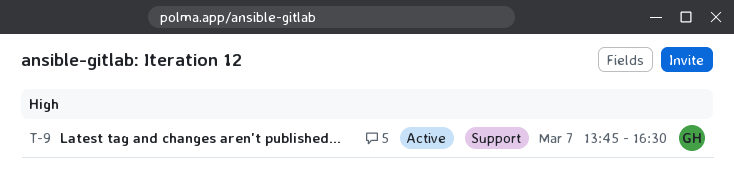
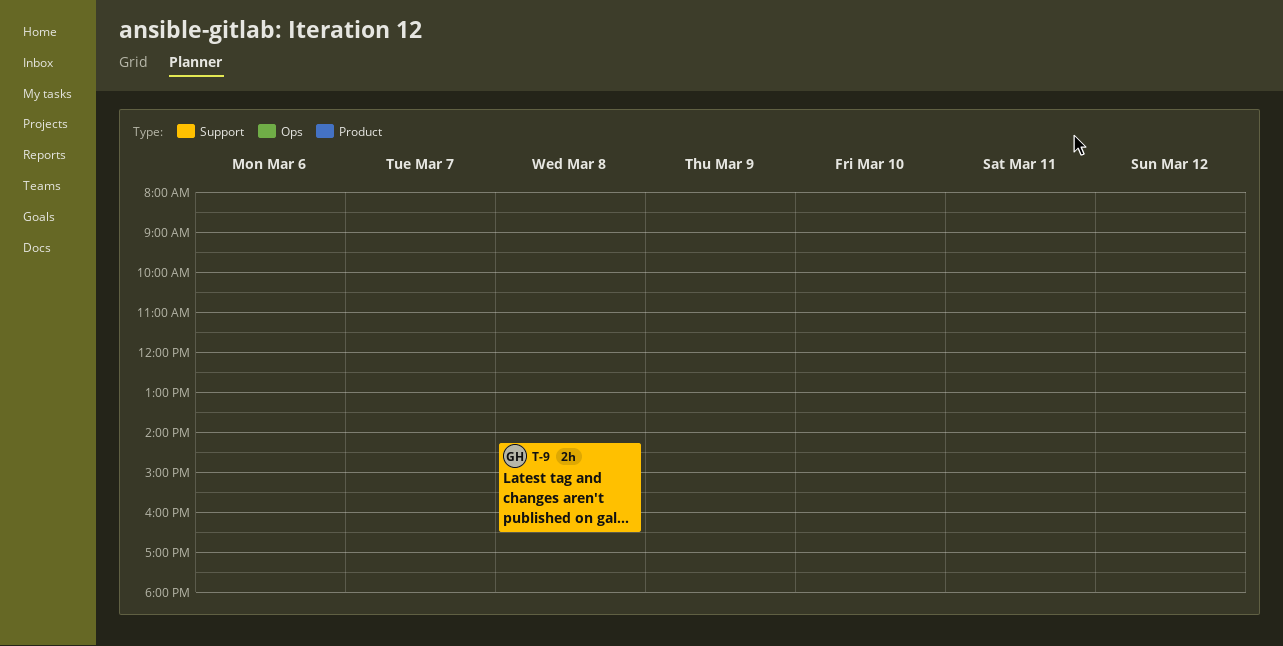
T-9, day: Mar 7 -> Mar 8
T-9, begins: 13:45 -> 14:15

